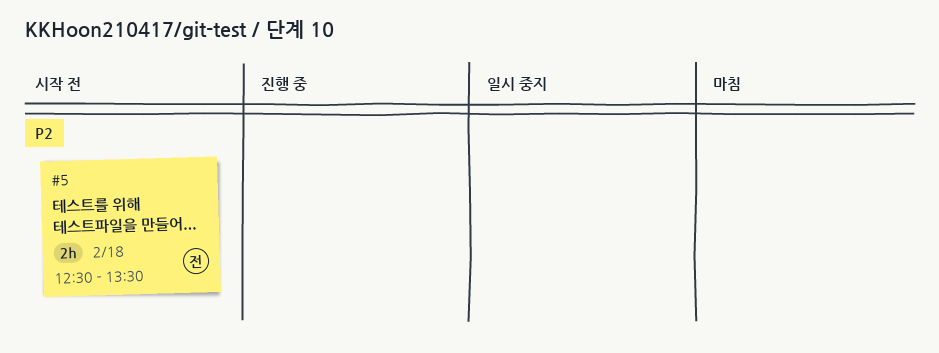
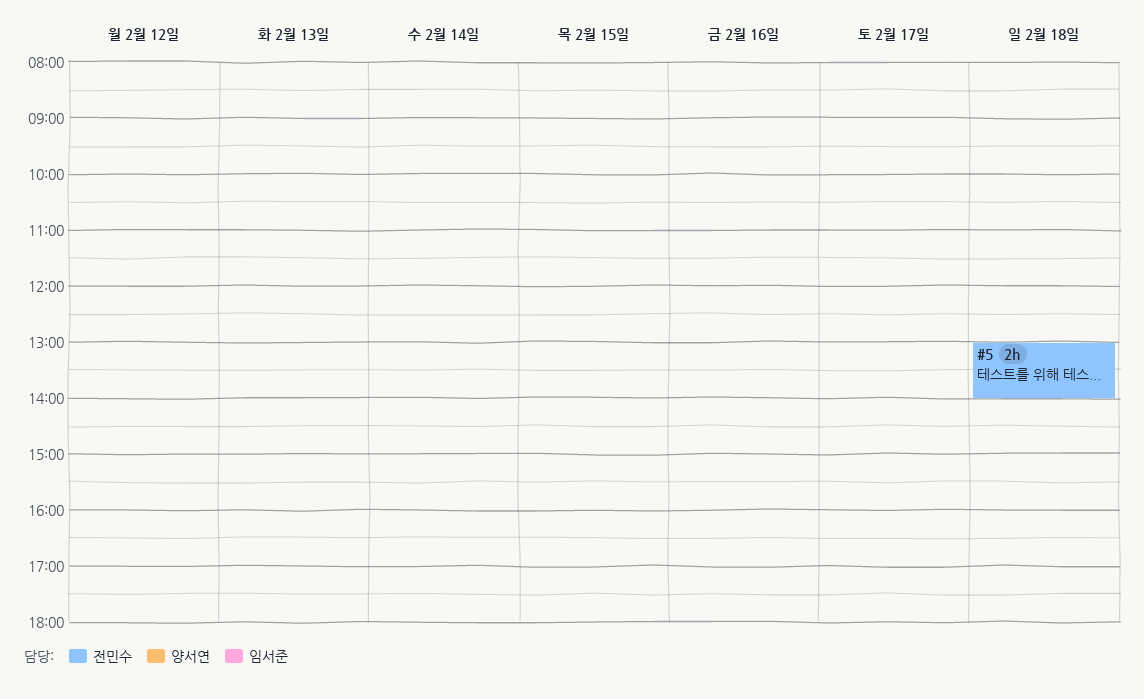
#5, begins: 12:30 -> 13:00
#5, ends: 13:30 -> 14:00

